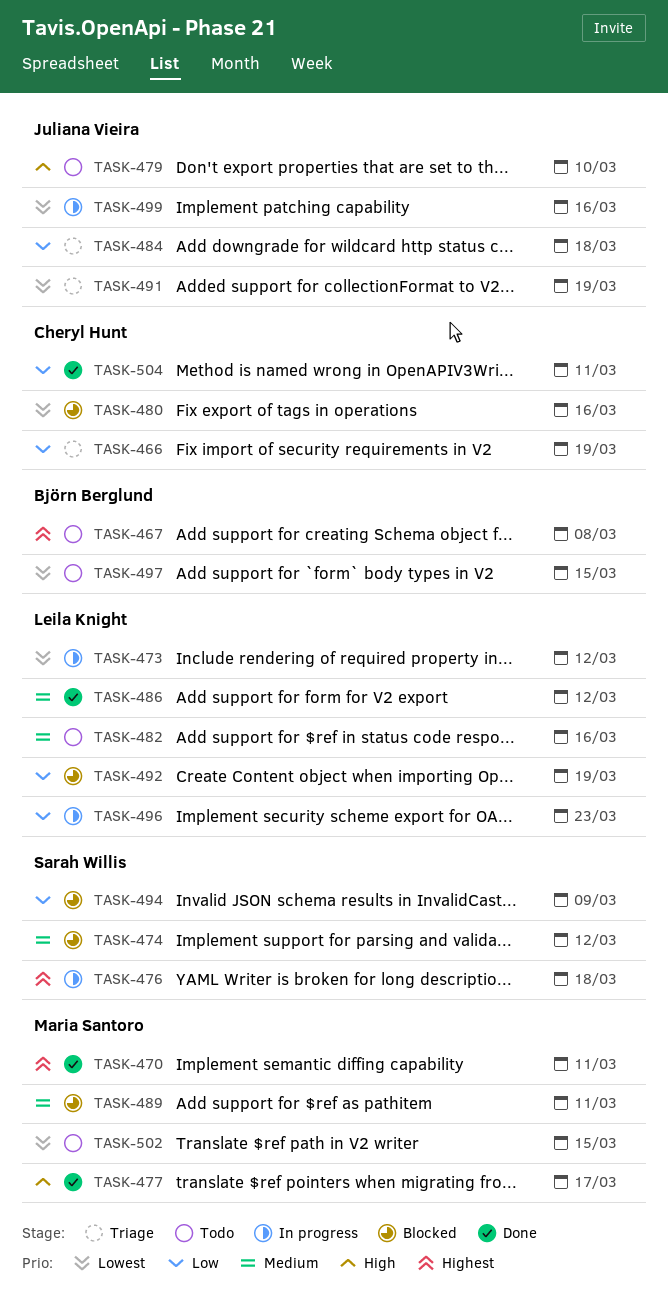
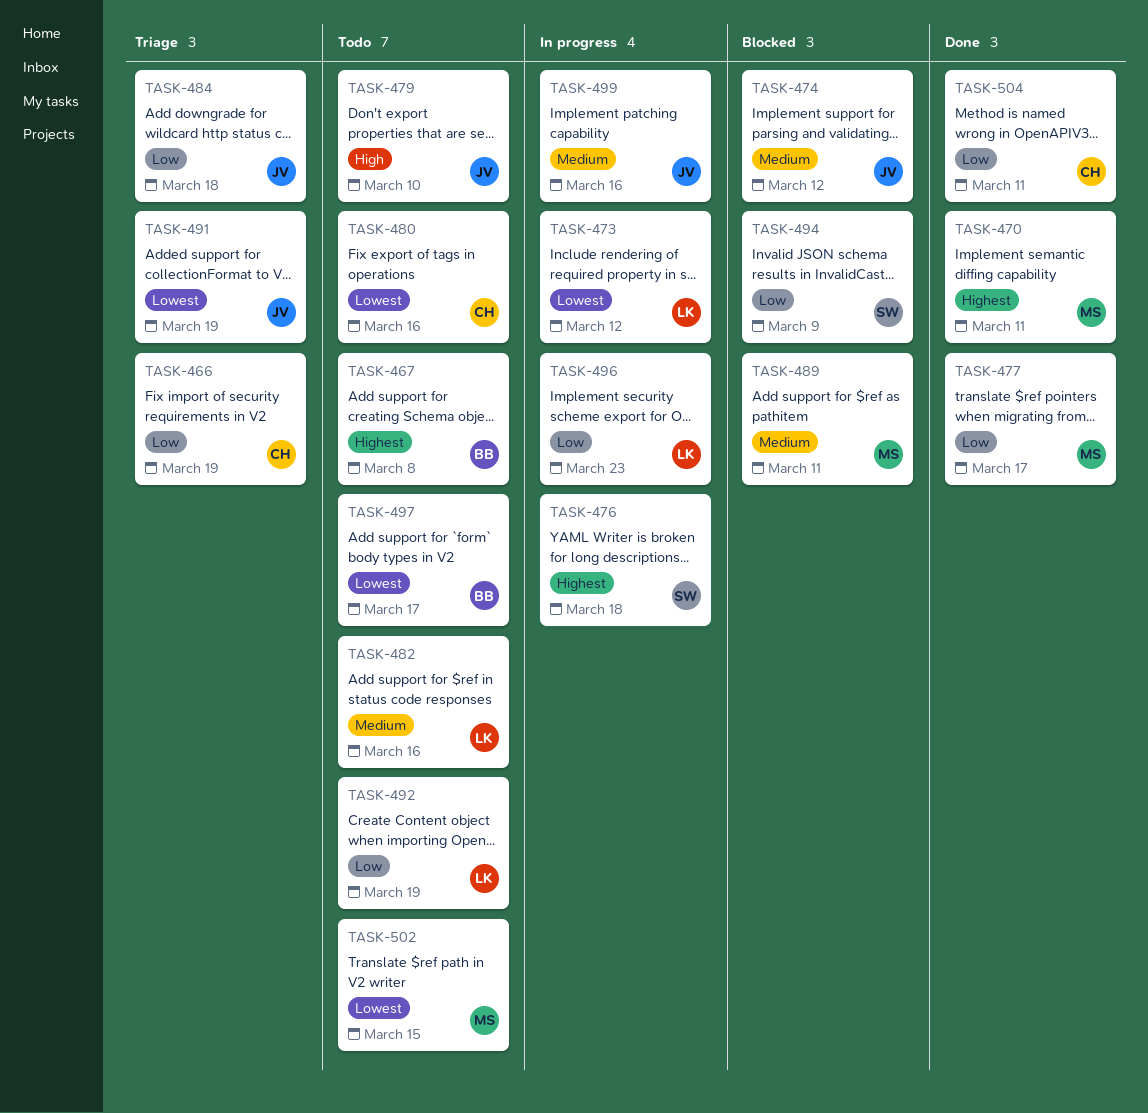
TASK-474, owner: Sarah Willis -> Juliana Vieira
TASK-477, priority: High -> Low
TASK-480, status: Blocked -> Todo
TASK-486: present -> none
TASK-492, status: Blocked -> Todo
TASK-497, due: Mar 15 -> Mar 17
TASK-499, priority: Lowest -> Medium

